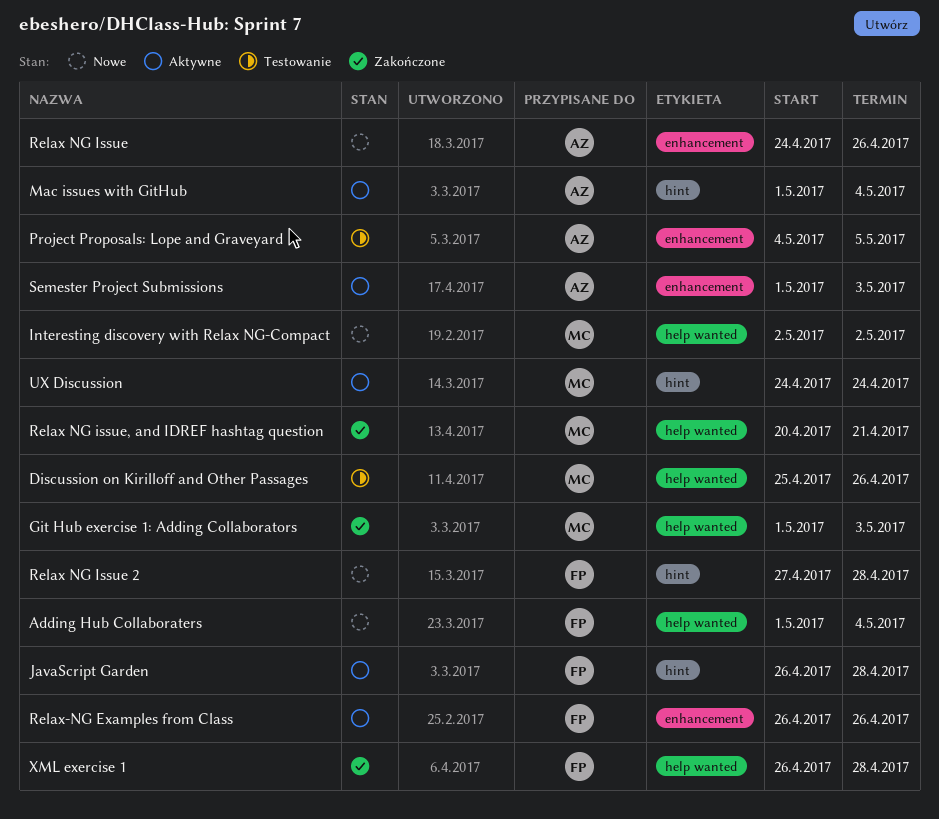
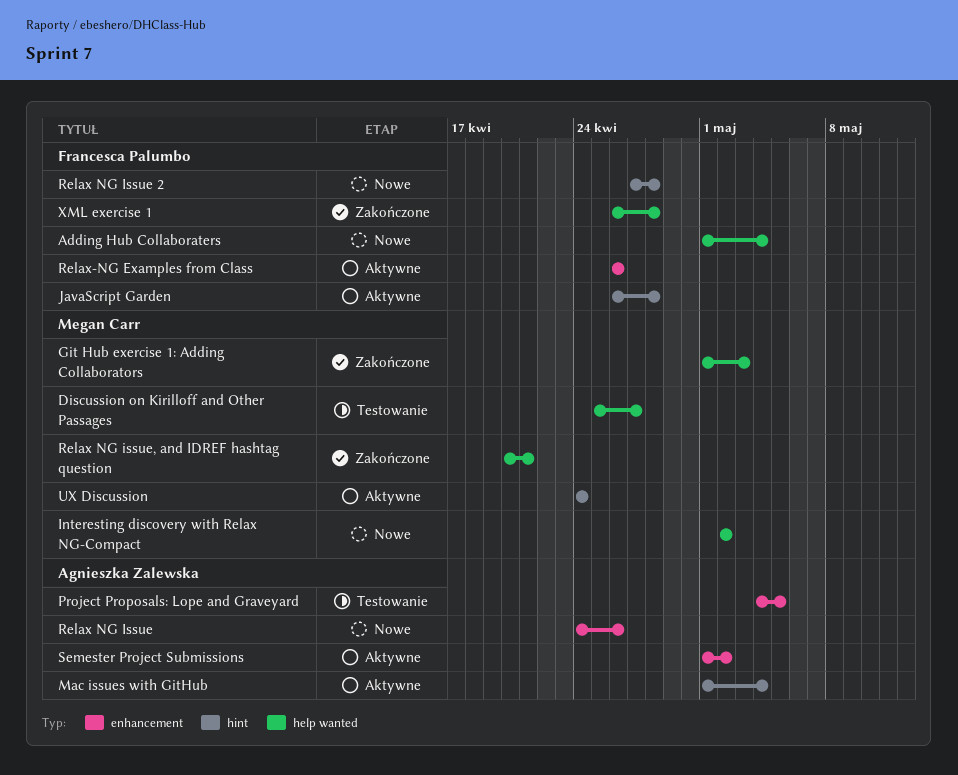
Discussion on Kirilloff and Other Passages, due: Apr 26 -> Apr 27
Semester Project Submissions, due: May 3 -> May 2

